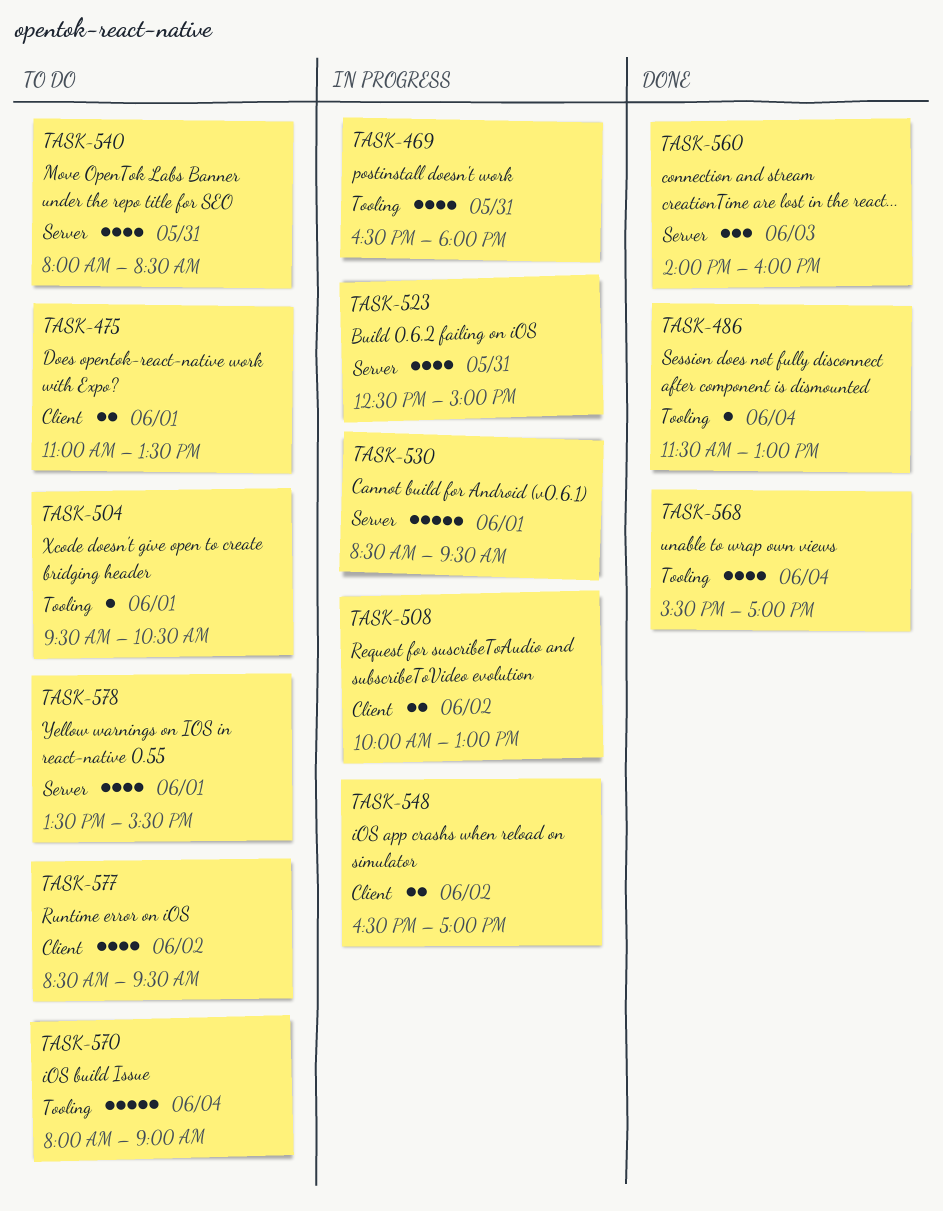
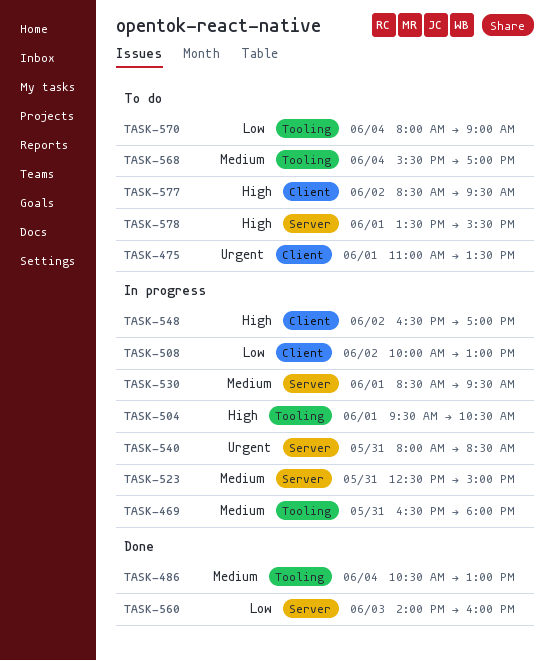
TASK-486, begins: 11:30 -> 10:30
TASK-504, status: To do -> In progress
TASK-540, status: To do -> In progress
TASK-568, status: Done -> To do

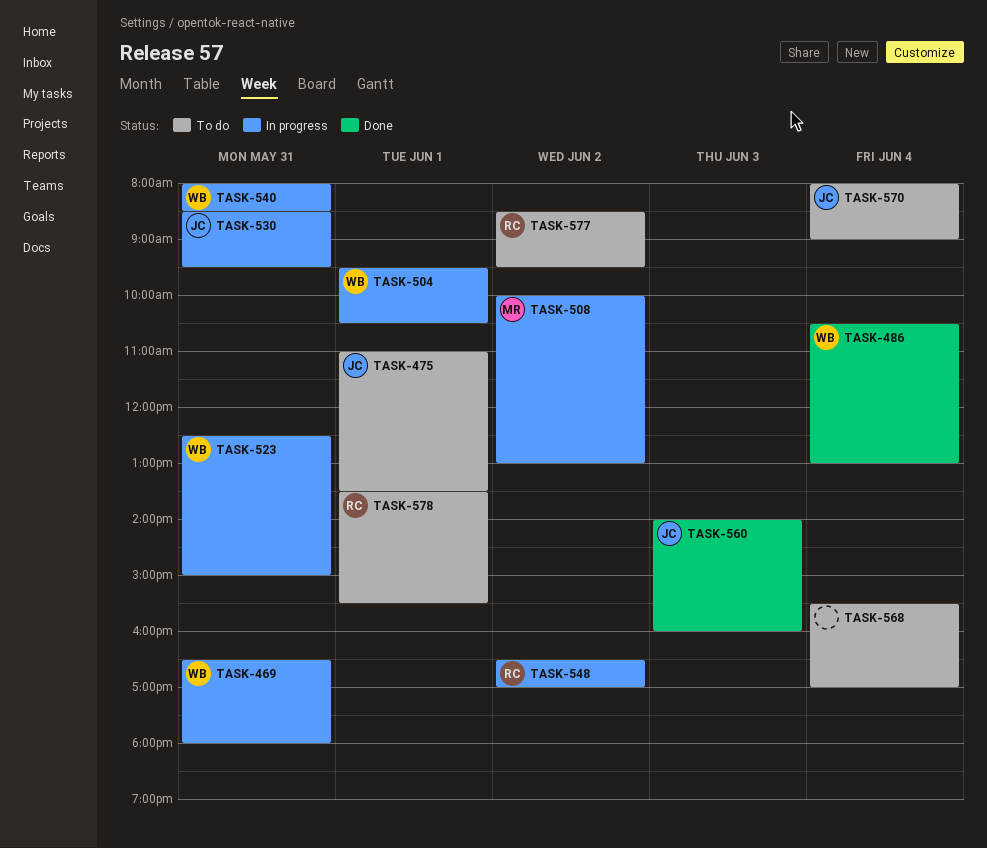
TASK-530, day: Jun 1 -> May 31

